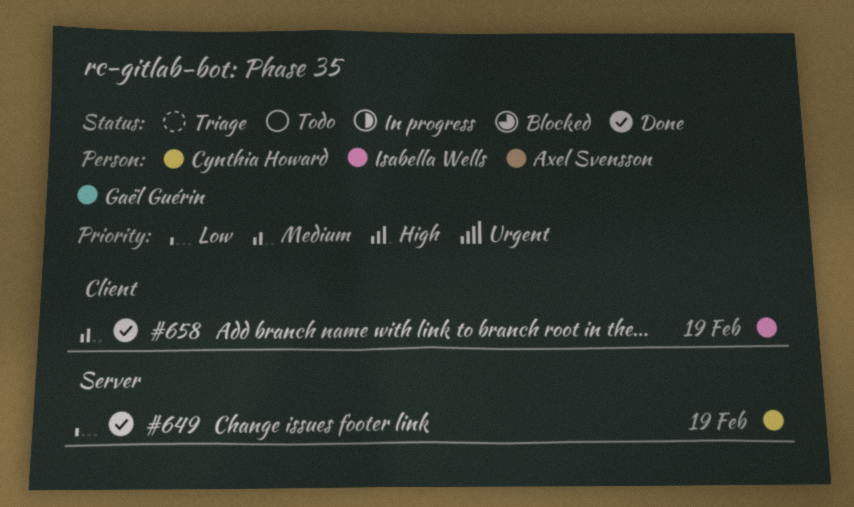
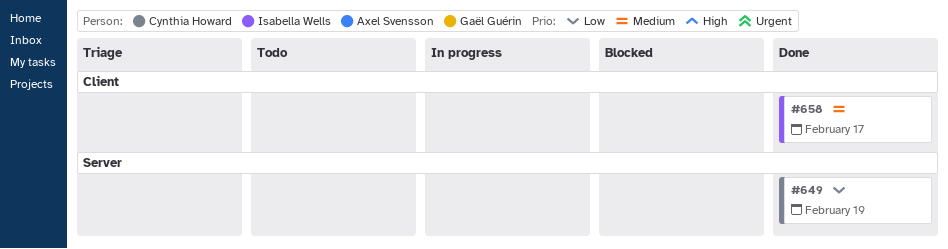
#658, due: Feb 19 -> Feb 17

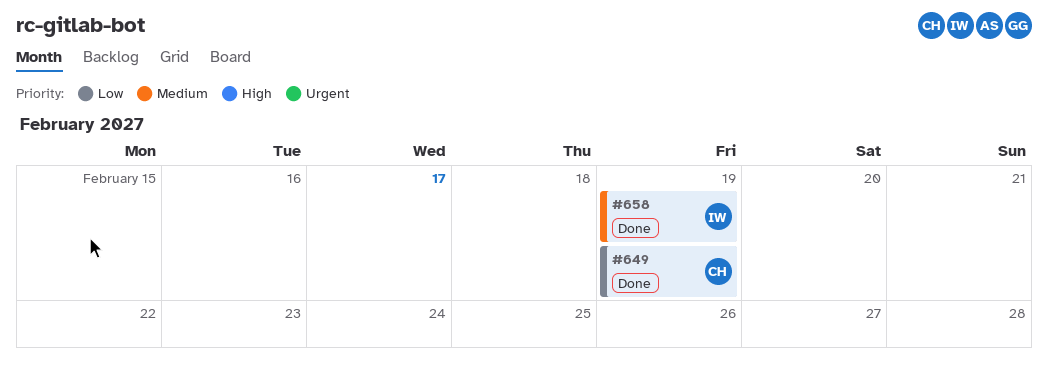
#658, due: Feb 17 -> Feb 19

